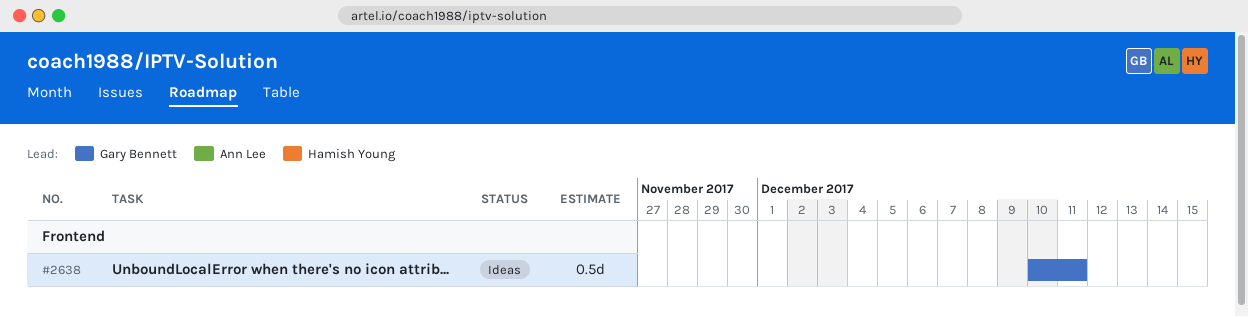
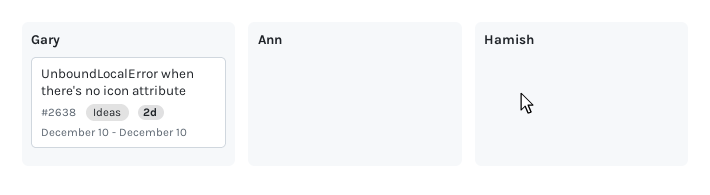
#2638, estimate: 0.5d -> 2d
#2638, due: Dec 11 -> Dec 10

